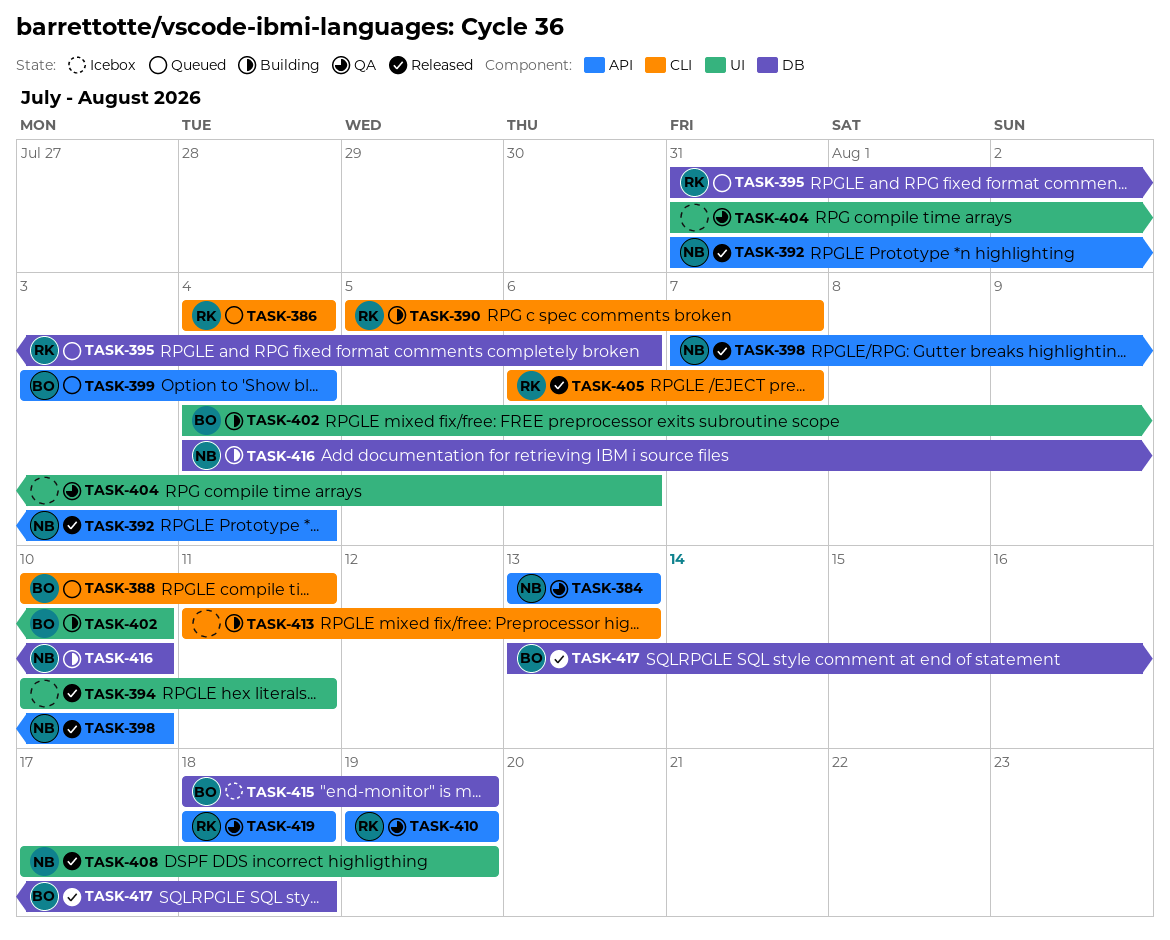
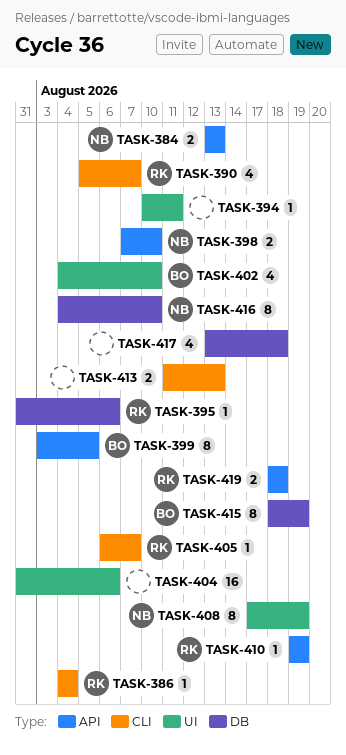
TASK-388: present -> none
TASK-392: present -> none
TASK-399, due: Aug 4 -> Aug 5
TASK-417, owner: BO -> none

